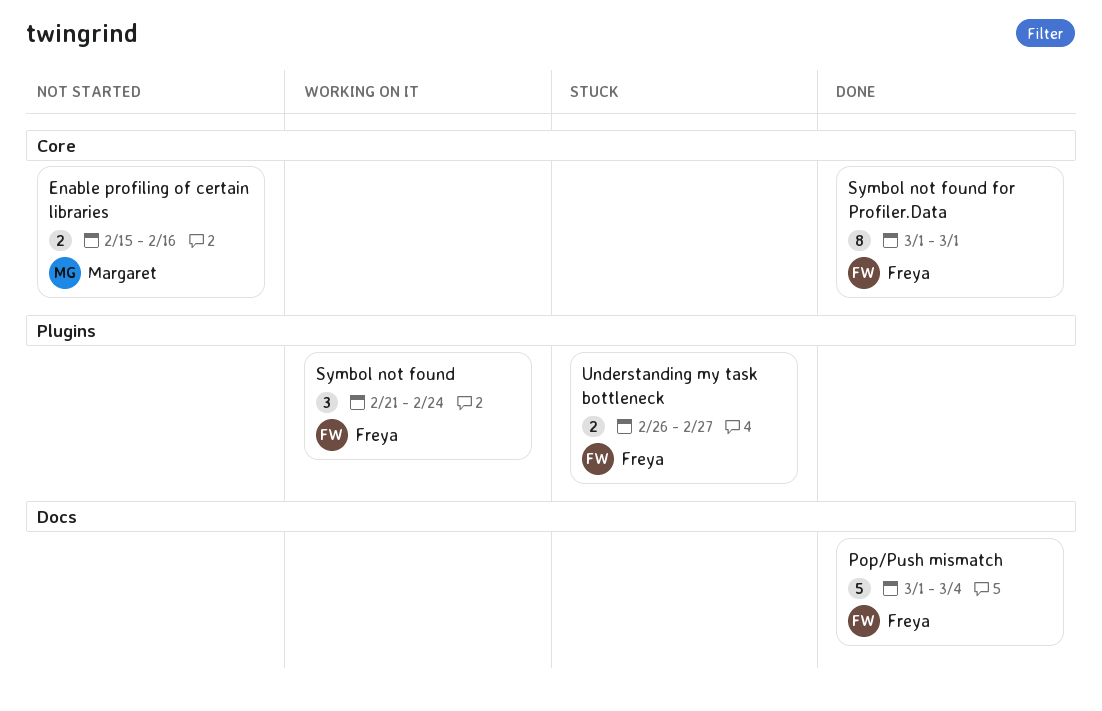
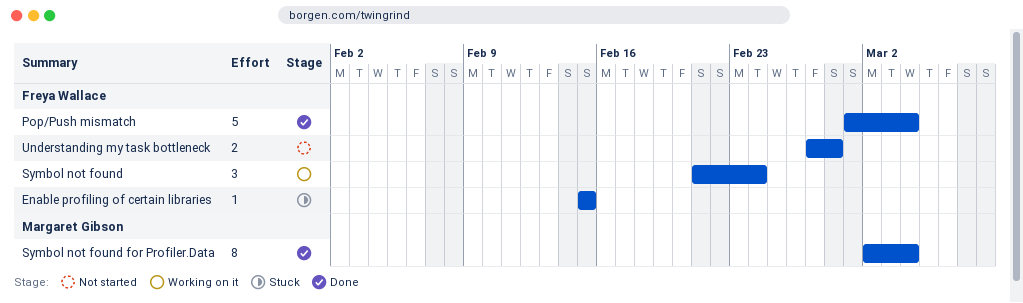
Enable profiling of certain libraries, status: Not started -> Stuck
Enable profiling of certain libraries, owner: Margaret Gibson -> Freya Wallace
Enable profiling of certain libraries, estimate: 2 -> 1
Enable profiling of certain libraries, due: Feb 16 -> Feb 15
Symbol not found for Profiler.Data, owner: Freya Wallace -> Margaret Gibson
Symbol not found for Profiler.Data, start: Mar 1 -> Mar 2
Symbol not found for Profiler.Data, due: Mar 1 -> Mar 4
Understanding my task bottleneck, status: Stuck -> Not started
Understanding my task bottleneck, start: Feb 26 -> Feb 27
Understanding my task bottleneck, due: Feb 27 -> Feb 28

